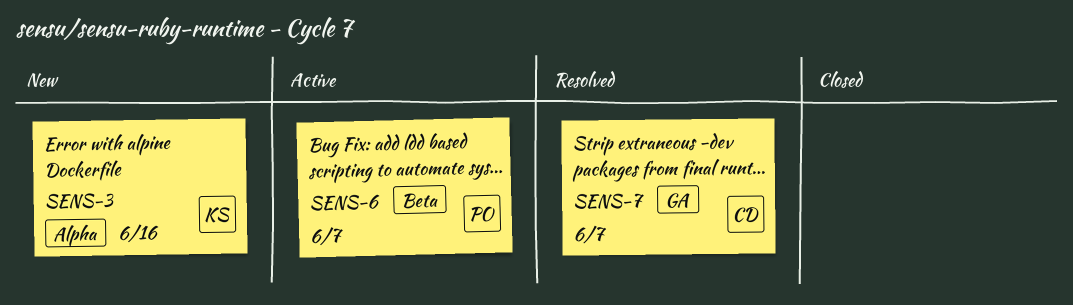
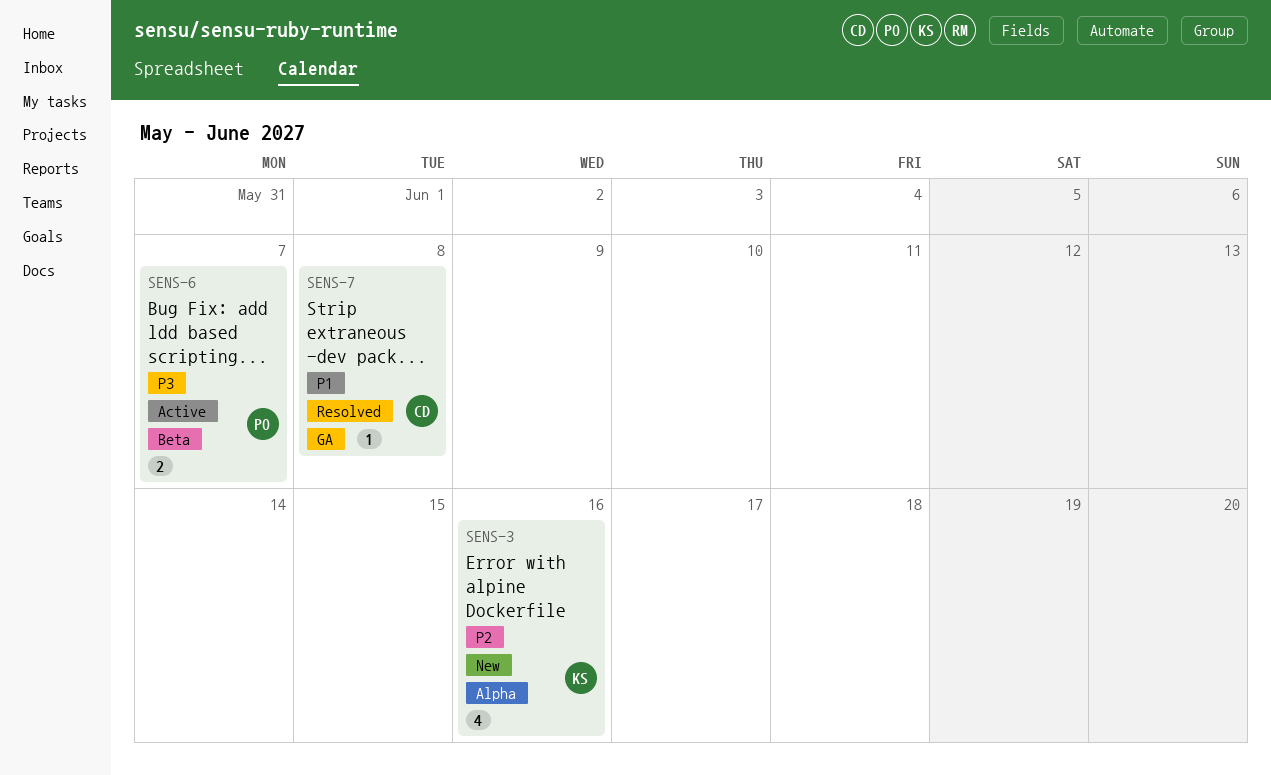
SENS-7, due: Jun 7 -> Jun 8

